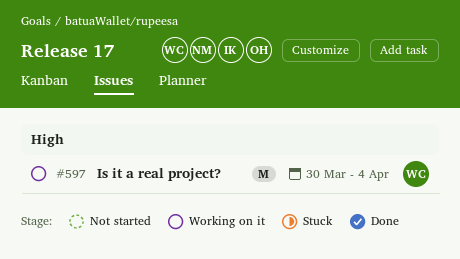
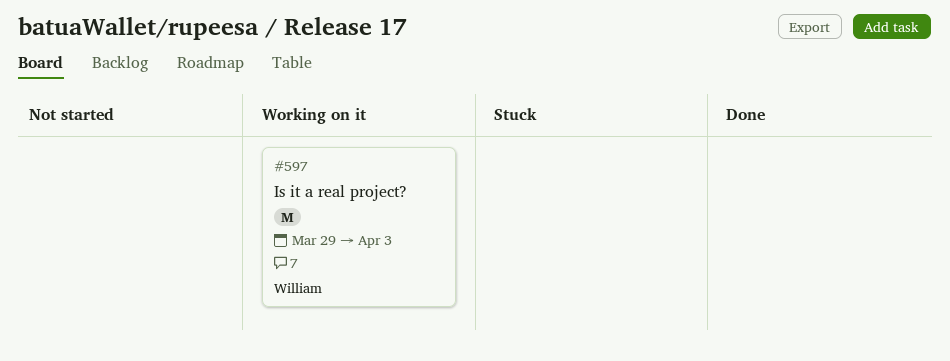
#597, start: Mar 30 -> Mar 29
#597, due: Apr 4 -> Apr 3

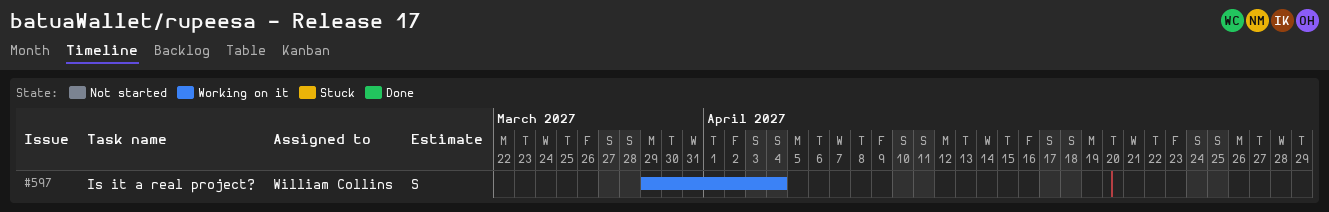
#597, estimate: M -> S
#597, due: Apr 3 -> Apr 4

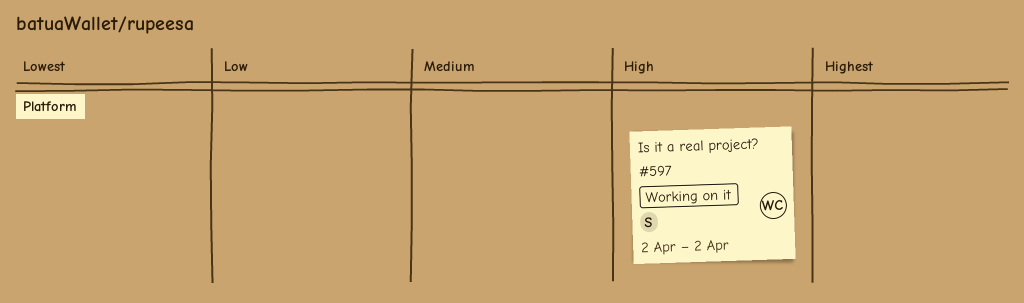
#597, start: Mar 29 -> Apr 2
#597, due: Apr 4 -> Apr 2

